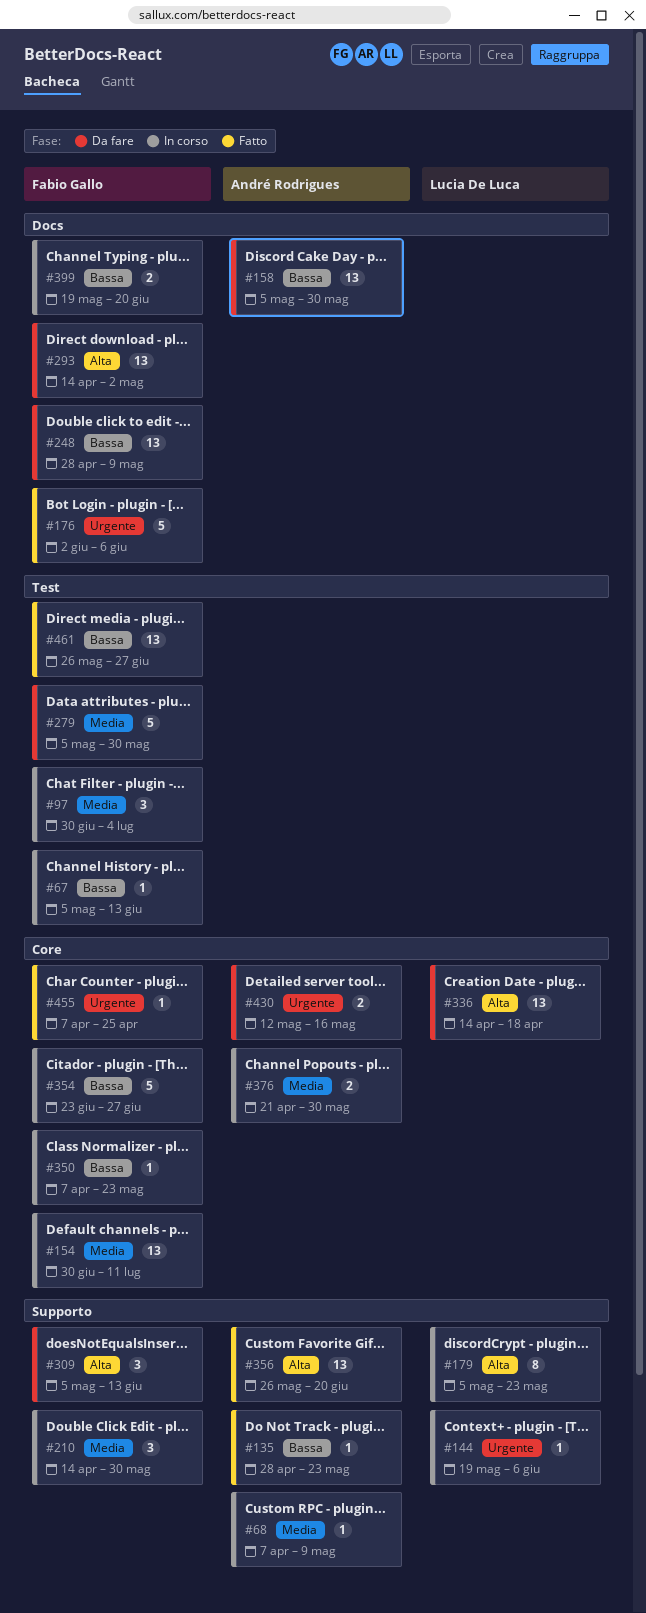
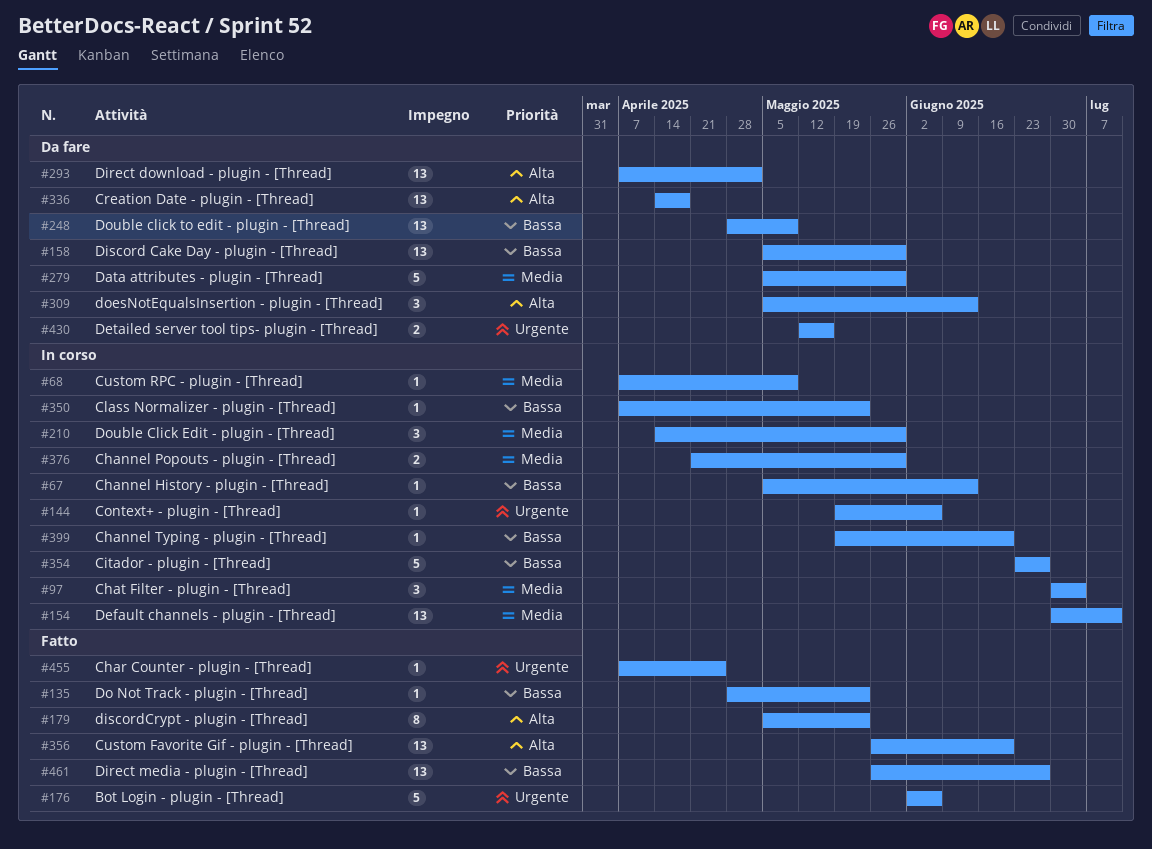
#179, status: In corso -> Fatto
#293, start: Apr 14 -> Apr 7
#399, estimate: 2 -> 1

